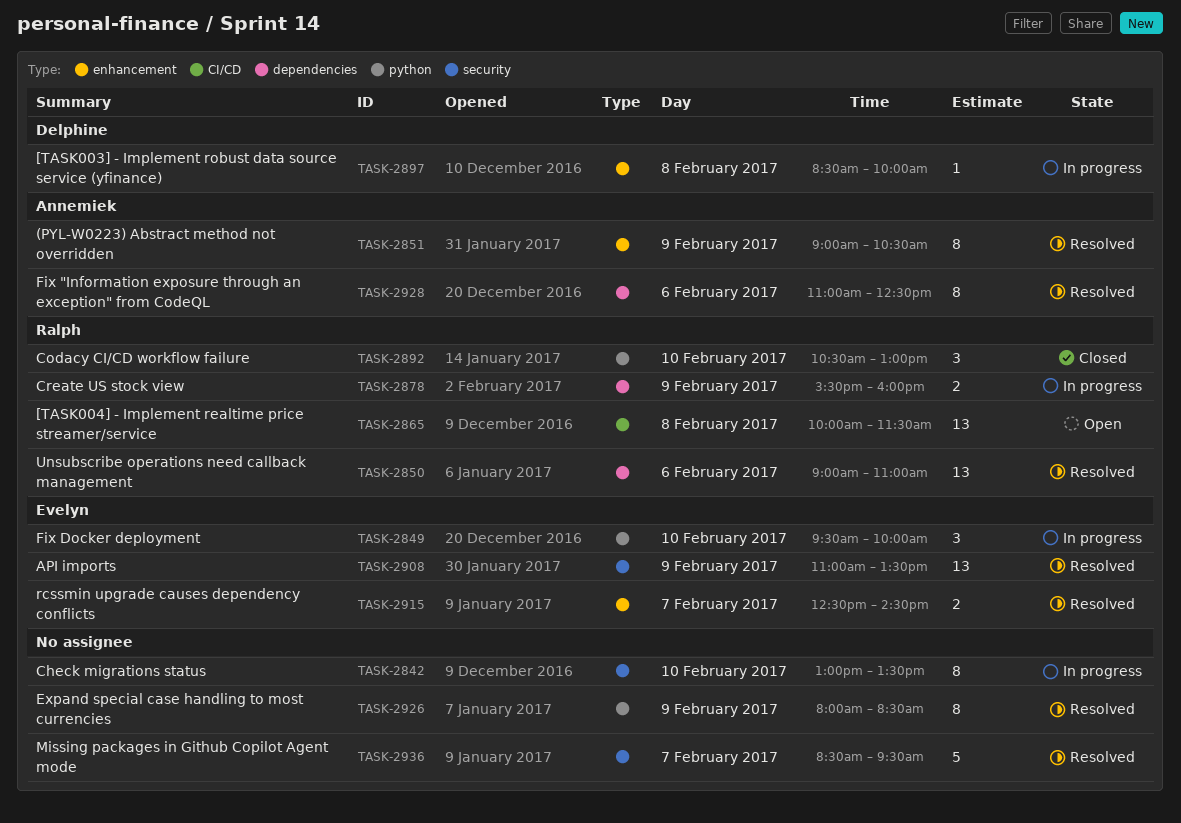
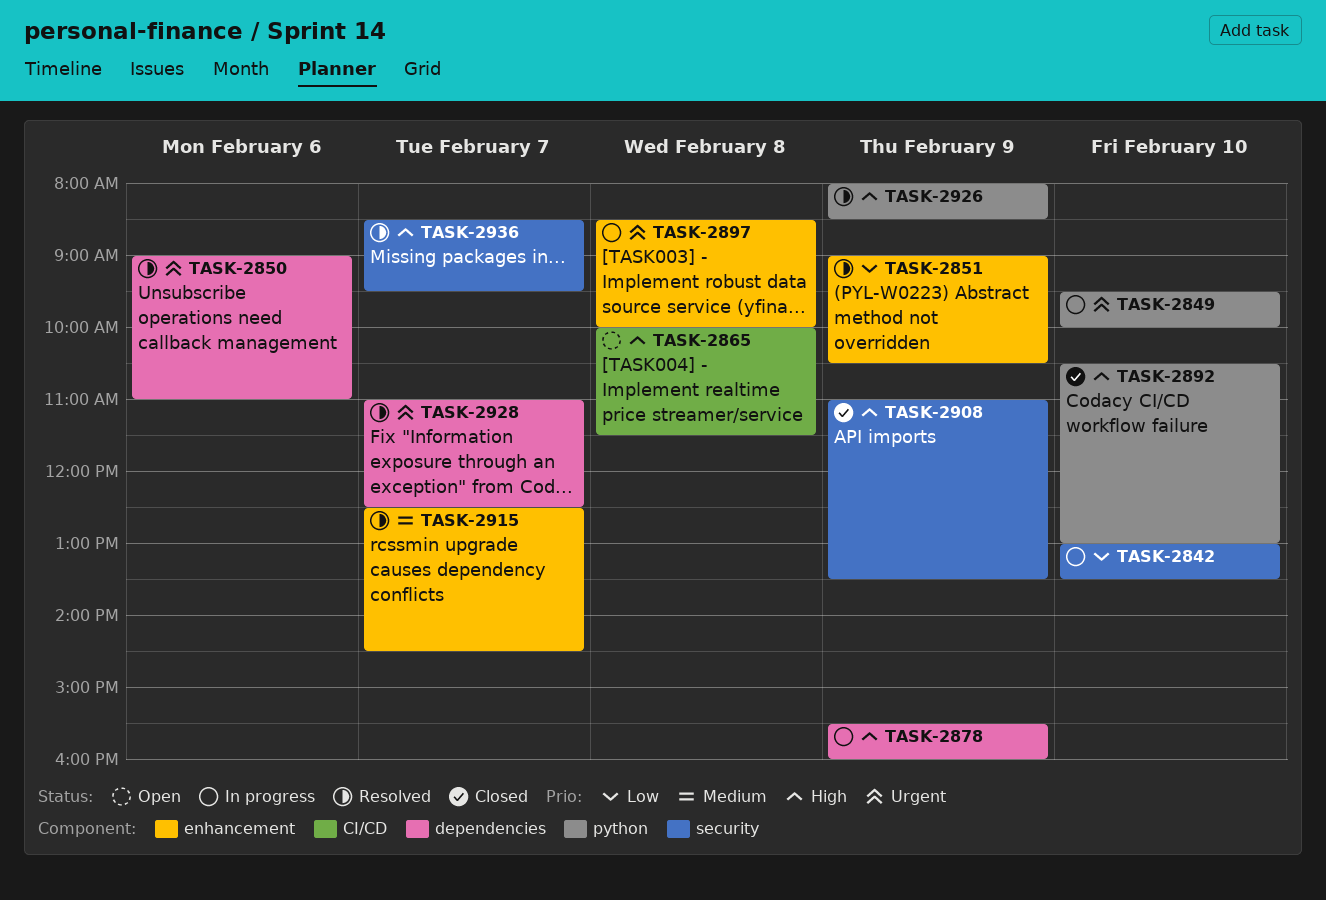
TASK-2908, status: Resolved -> Closed
TASK-2928, day: Feb 6 -> Feb 7

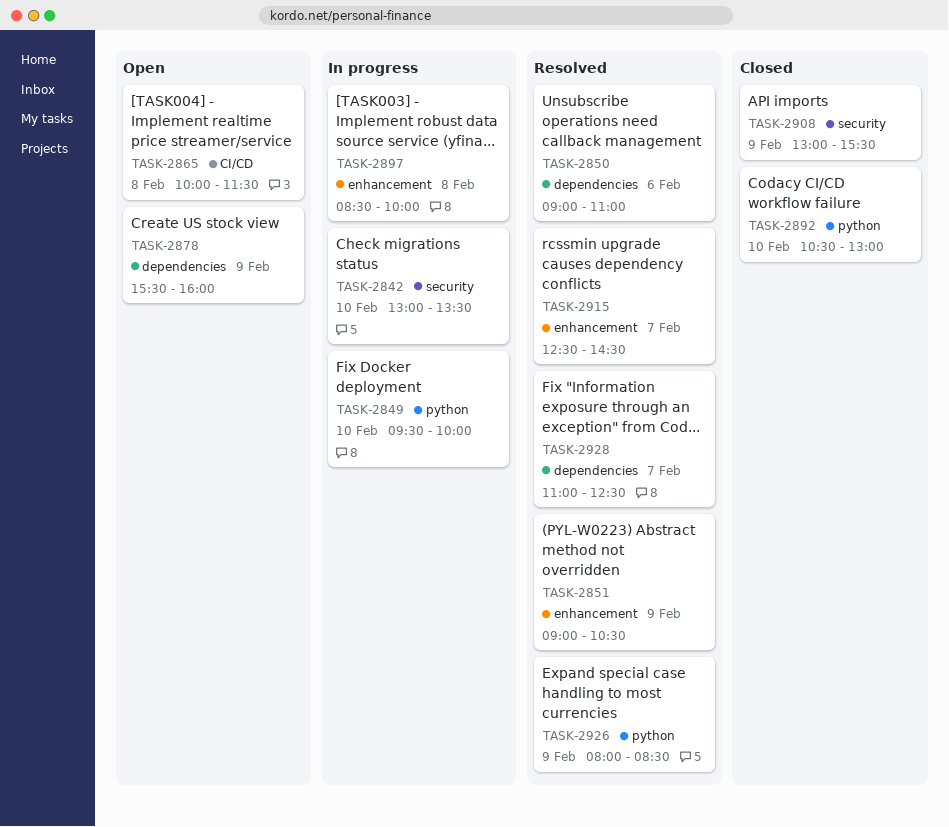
TASK-2878, status: In progress -> Open
TASK-2908, begins: 11:00 -> 13:00
TASK-2908, ends: 13:30 -> 15:30
TASK-2936: present -> none

